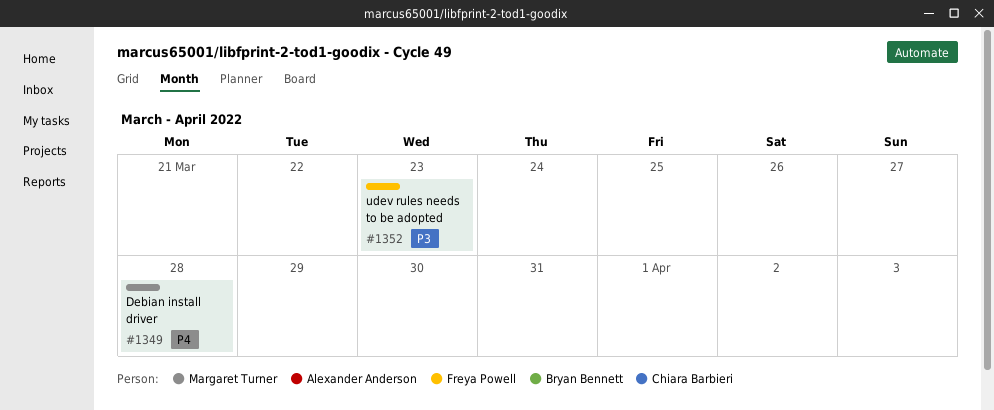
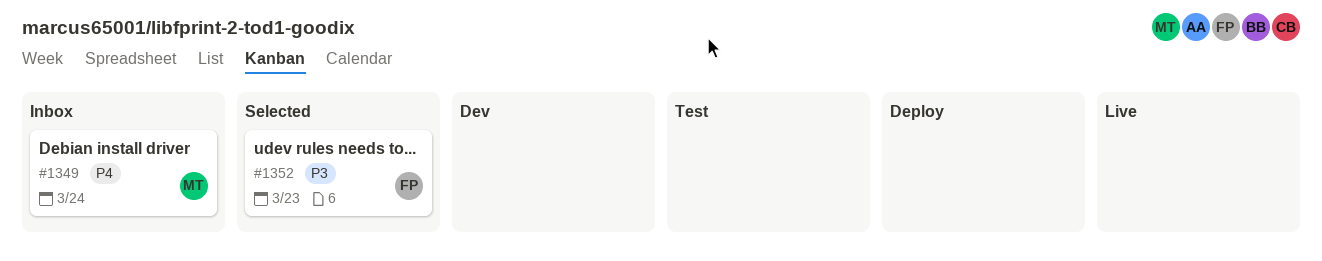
#1349, due: Mar 28 -> Mar 24

